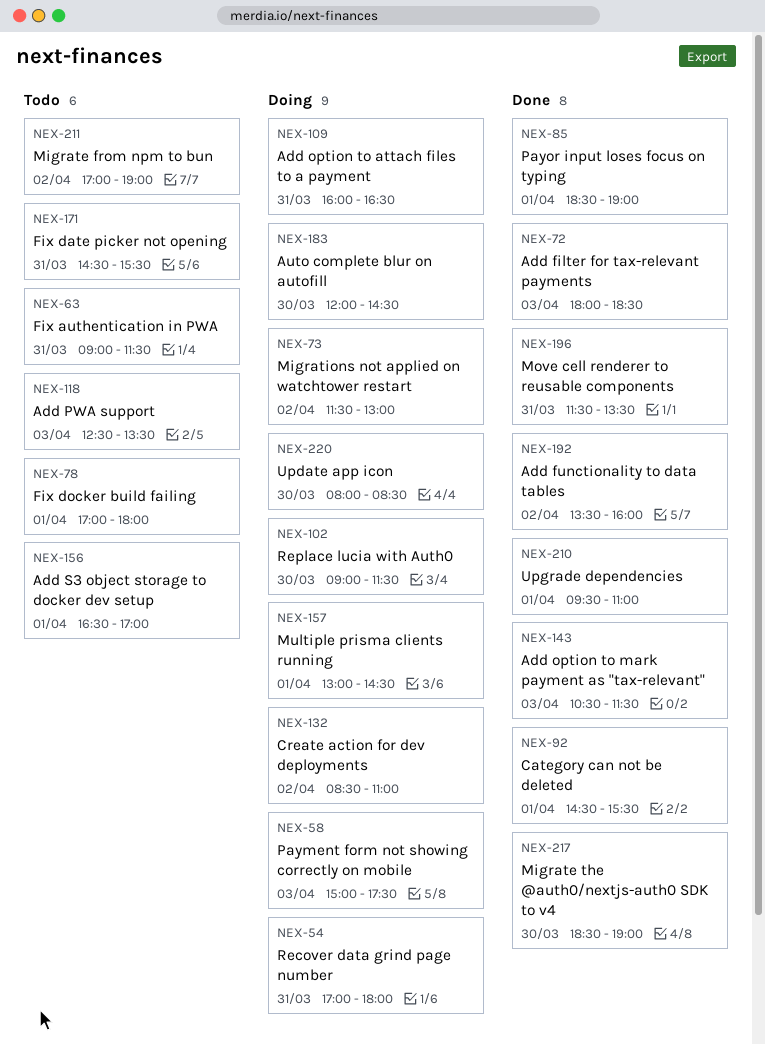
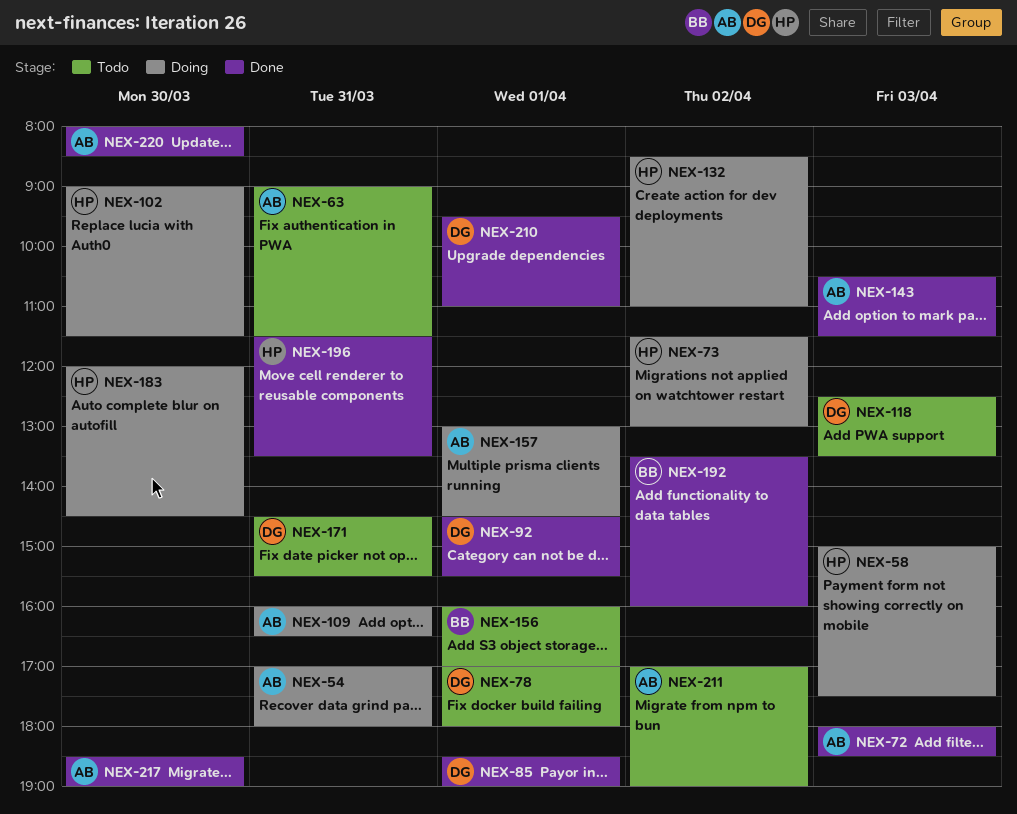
NEX-156, begins: 16:30 -> 16:00
NEX-220, status: Doing -> Done

